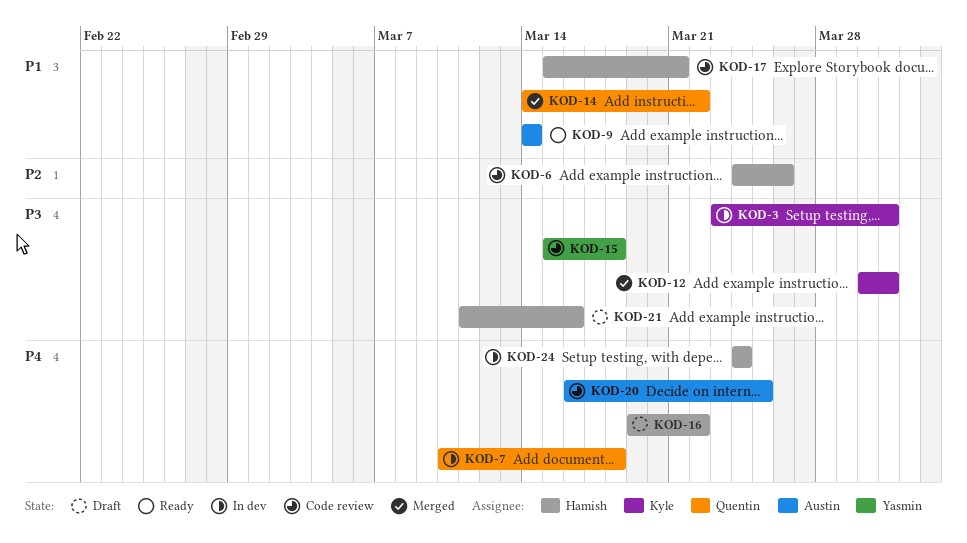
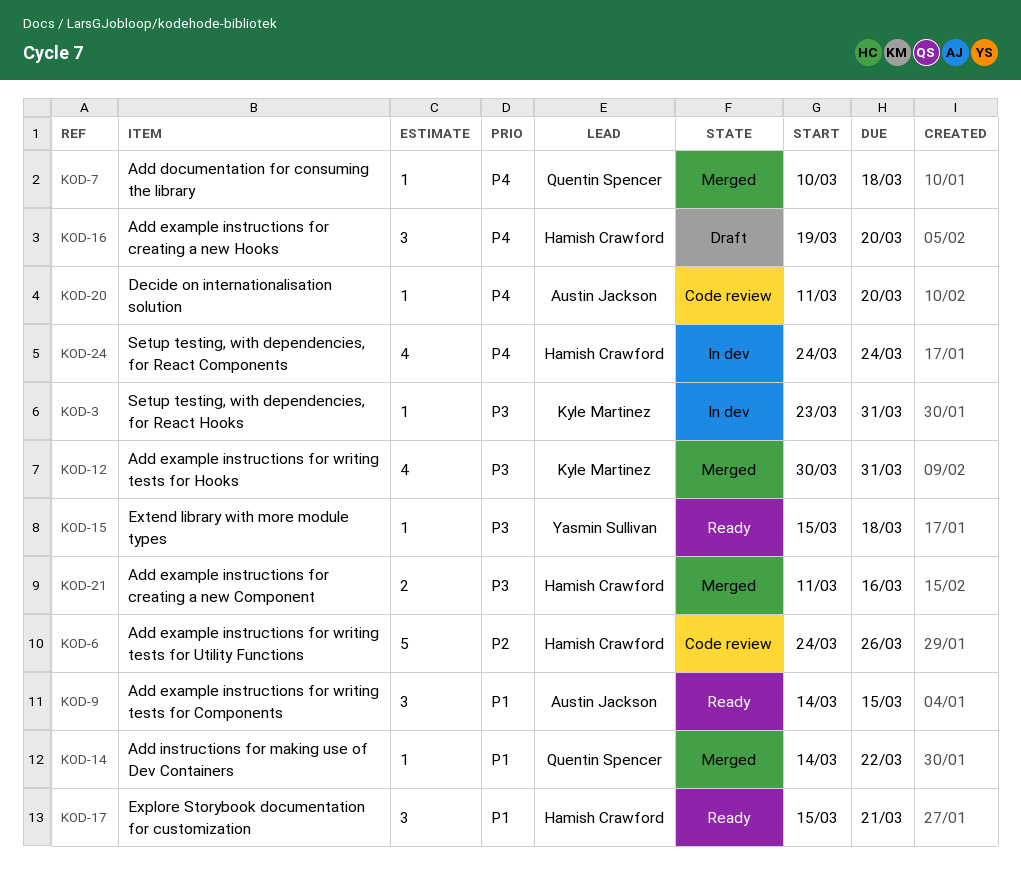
KOD-7, status: In dev -> Merged
KOD-9, due: Mar 14 -> Mar 15
KOD-15, status: Code review -> Ready
KOD-16, due: Mar 22 -> Mar 20
KOD-17, status: Code review -> Ready
KOD-20, start: Mar 16 -> Mar 11
KOD-20, due: Mar 25 -> Mar 20
KOD-21, status: Draft -> Merged

